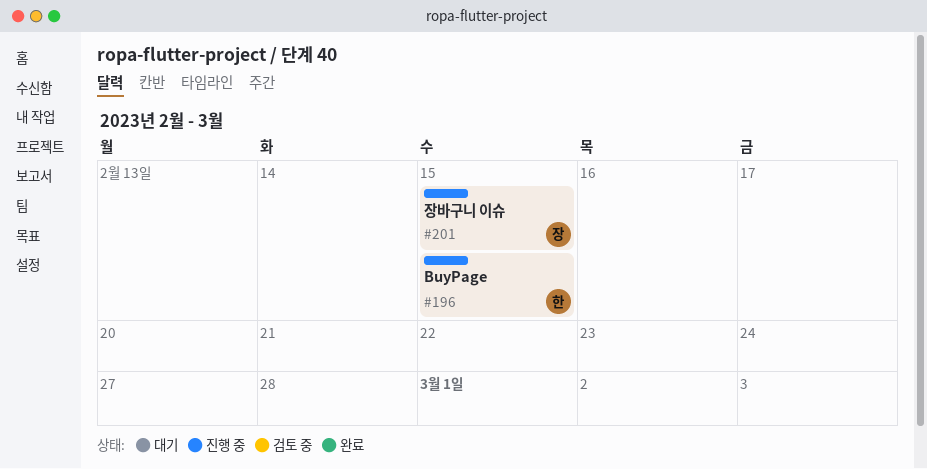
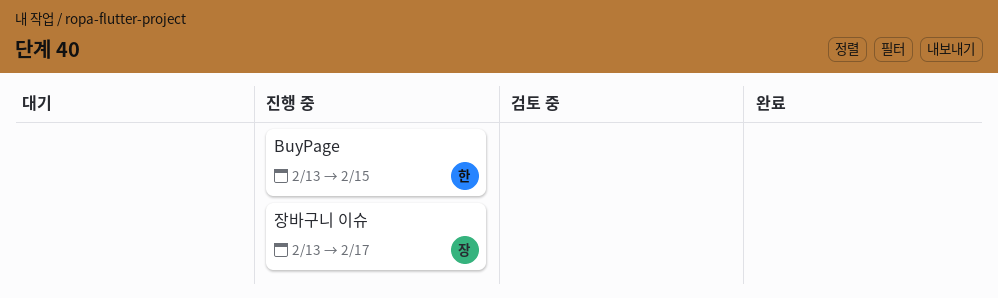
장바구니 이슈, due: Feb 15 -> Feb 17

